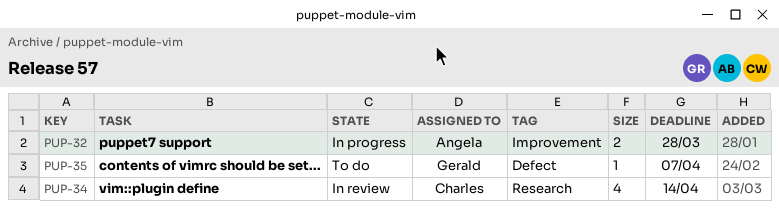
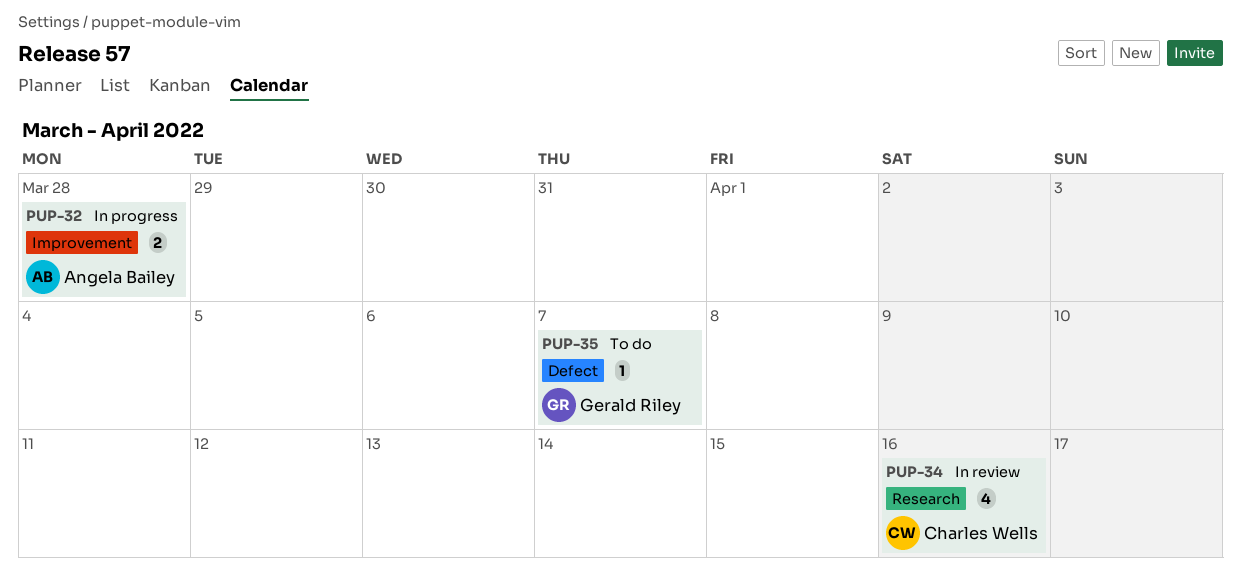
PUP-34, due: Apr 14 -> Apr 16

